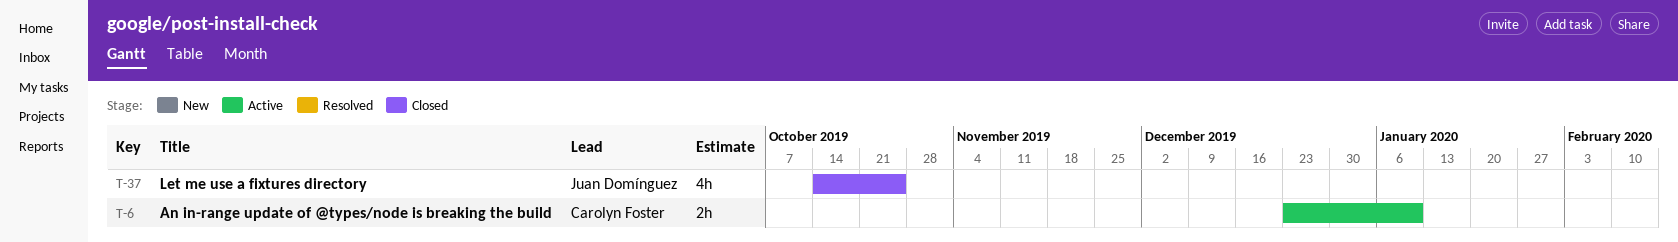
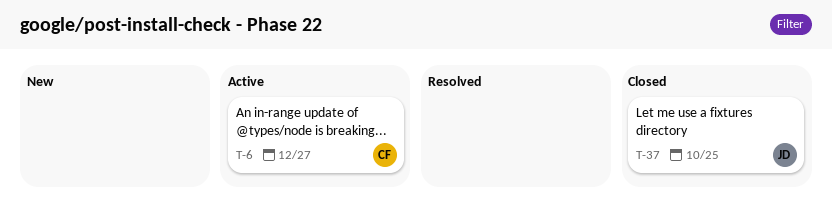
T-6, due: Jan 10 -> Dec 27

